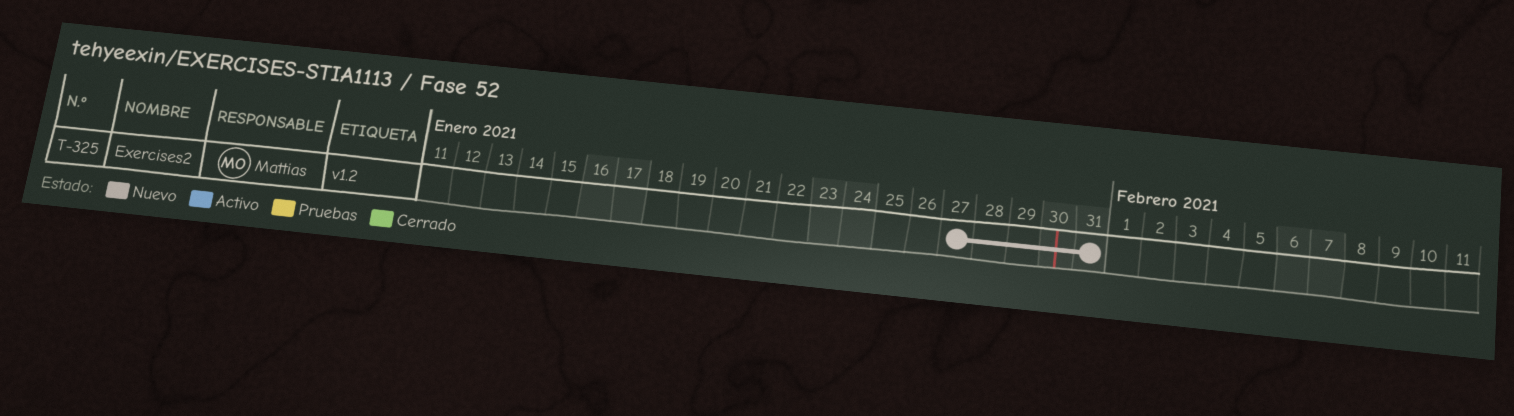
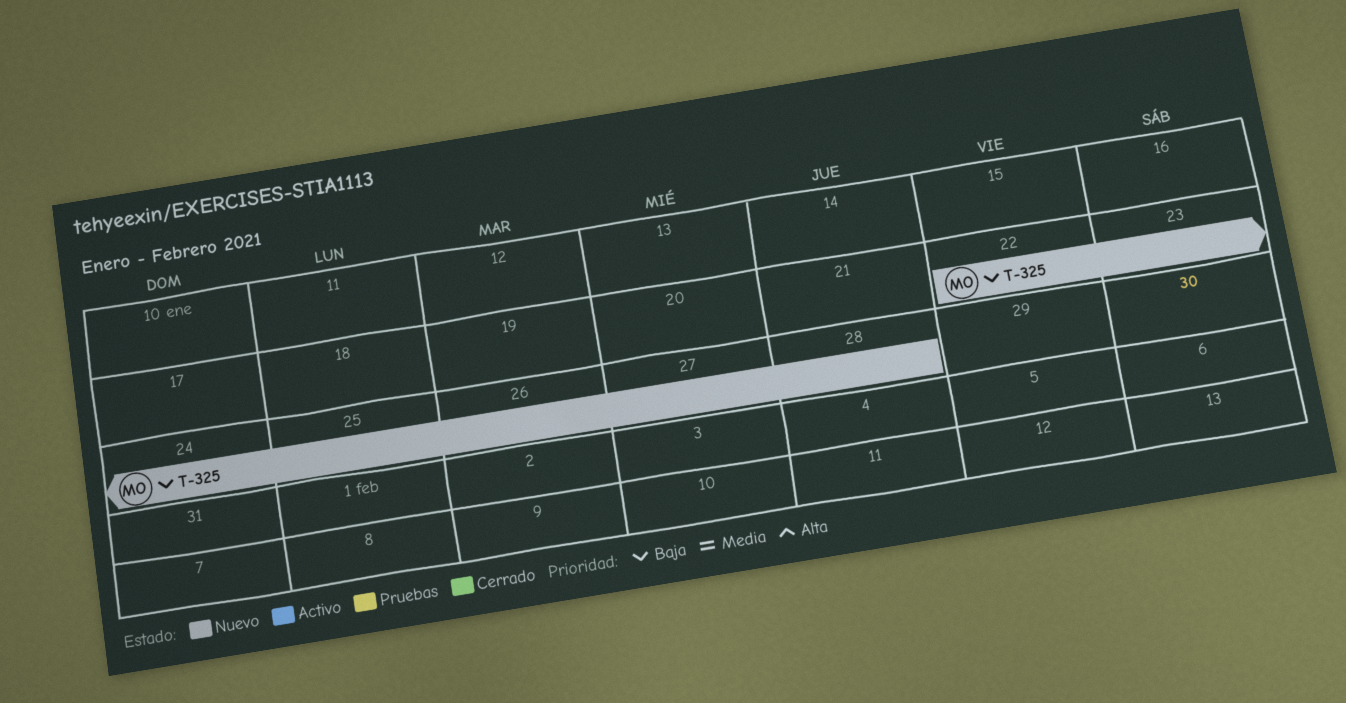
T-325, start: Jan 27 -> Jan 22
T-325, due: Jan 31 -> Jan 28

